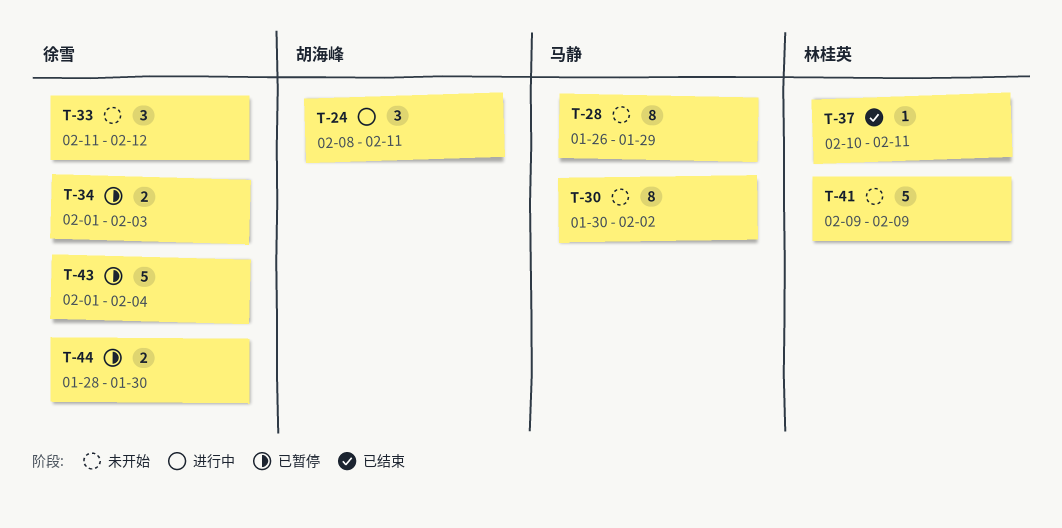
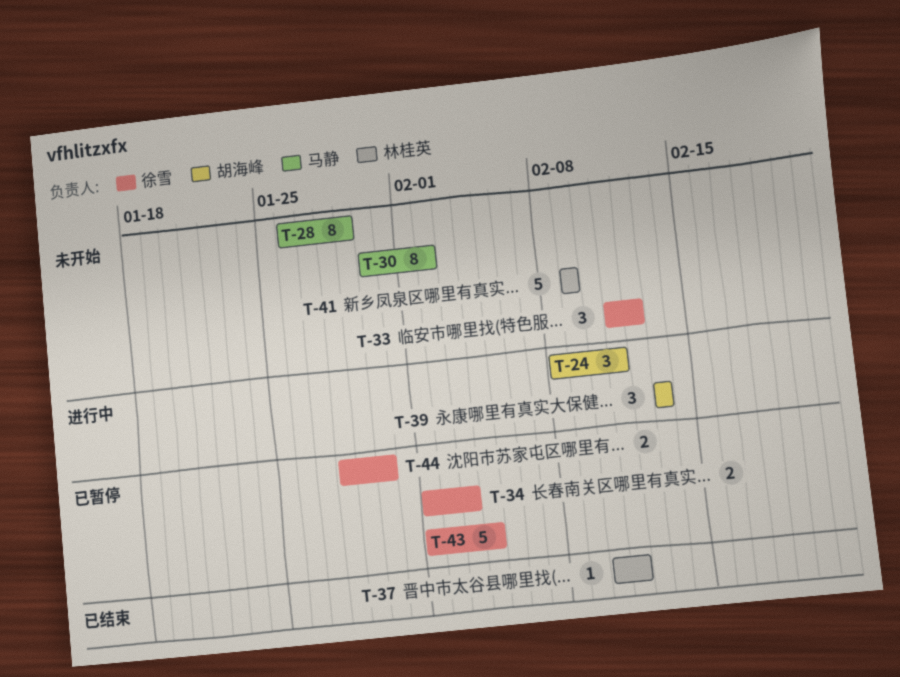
T-39: none -> present

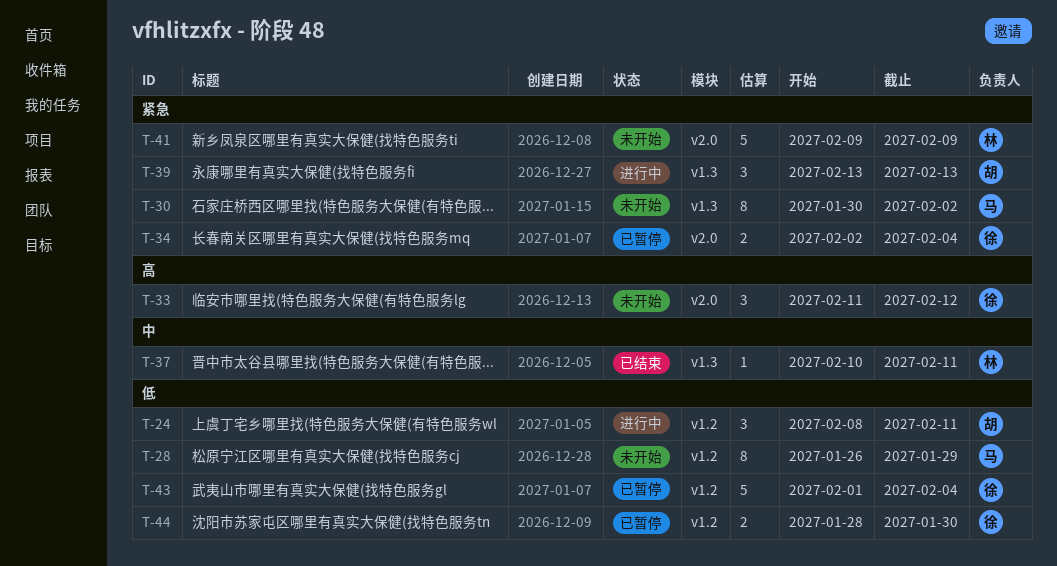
T-34, start: Feb 1 -> Feb 2
T-34, due: Feb 3 -> Feb 4

